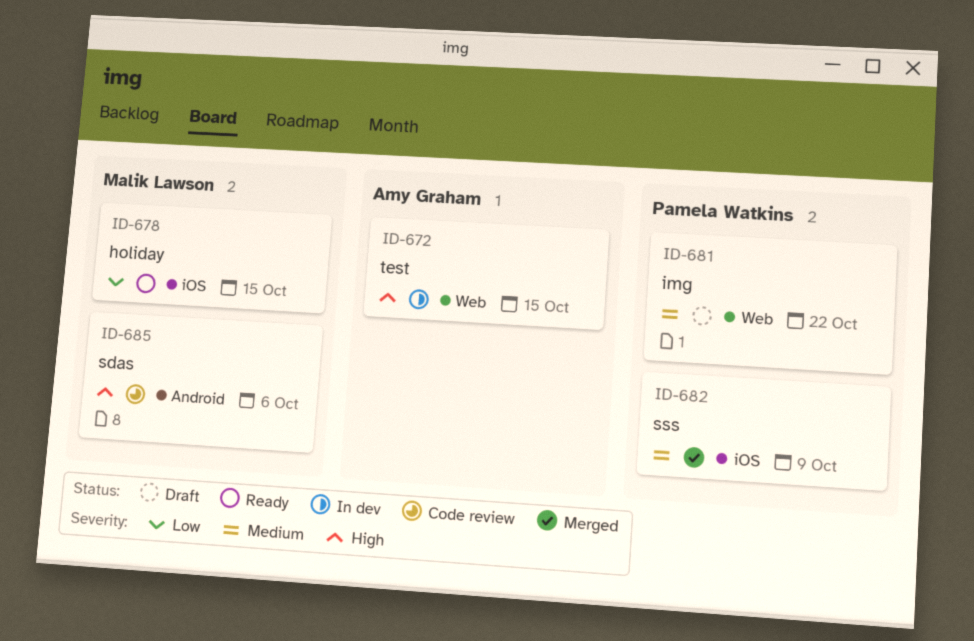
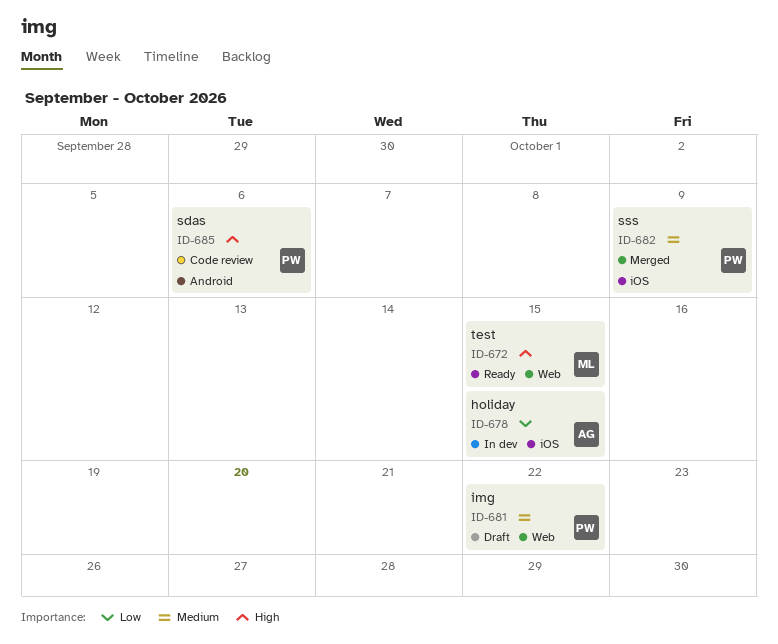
ID-672, status: In dev -> Ready
ID-672, owner: Amy Graham -> Malik Lawson
ID-678, status: Ready -> In dev
ID-678, owner: Malik Lawson -> Amy Graham
ID-685, owner: Malik Lawson -> Pamela Watkins

